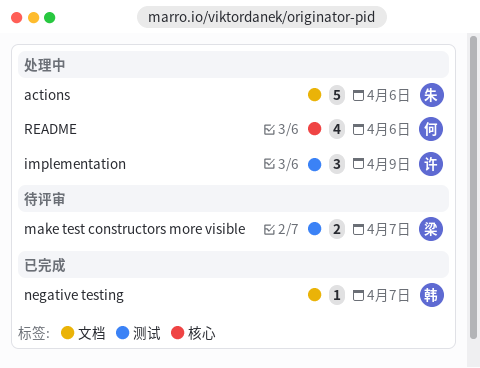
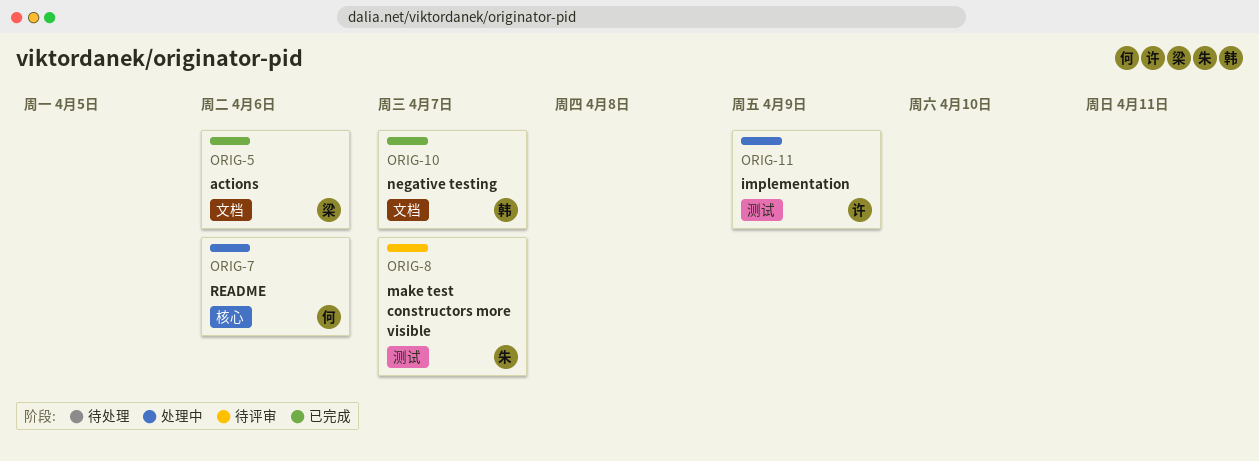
actions, status: 处理中 -> 已完成
actions, owner: 朱 -> 梁
make test constructors more visible, owner: 梁 -> 朱

